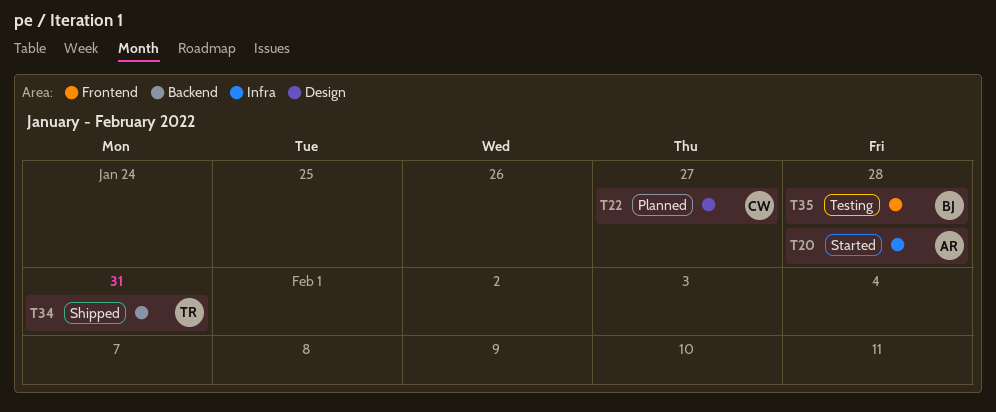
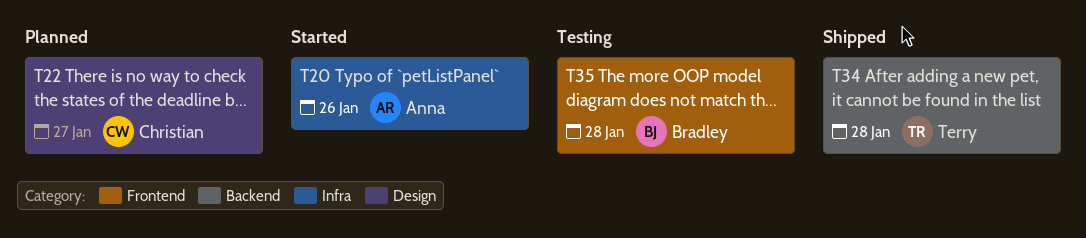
T20, due: Jan 28 -> Jan 26
T34, due: Jan 31 -> Jan 28

